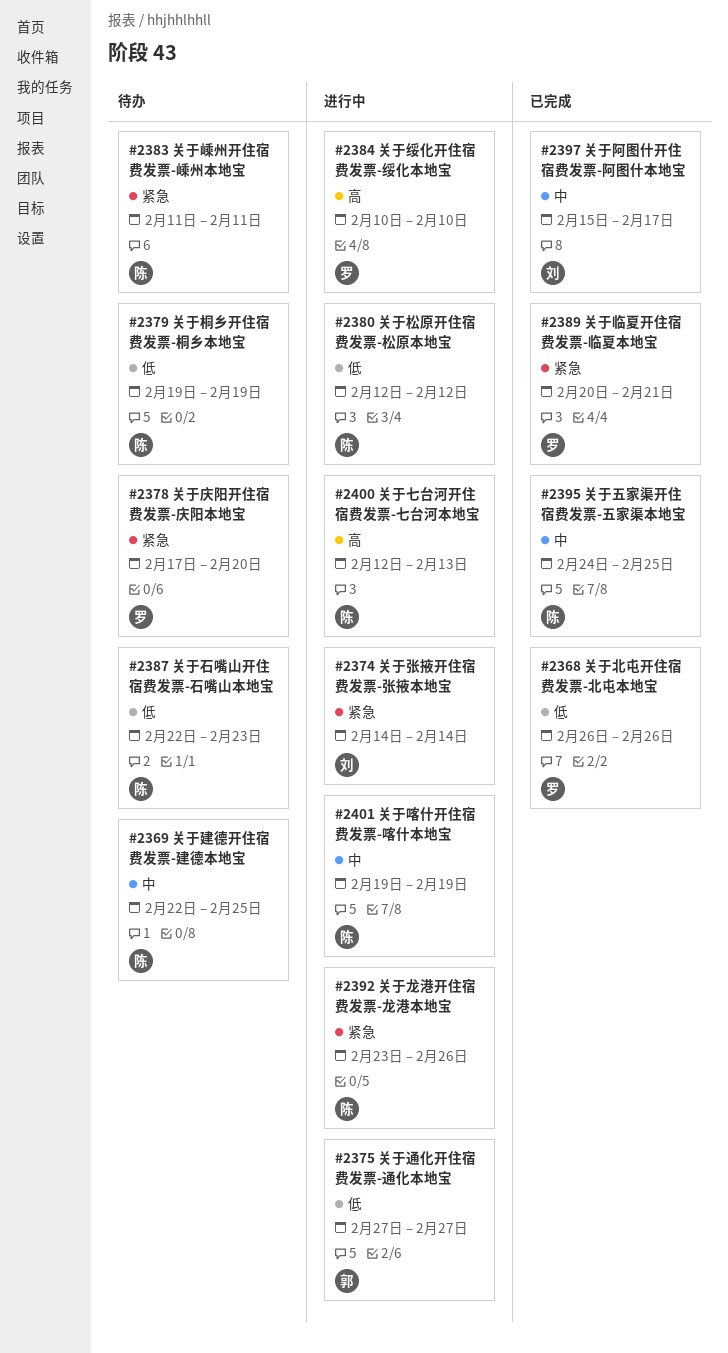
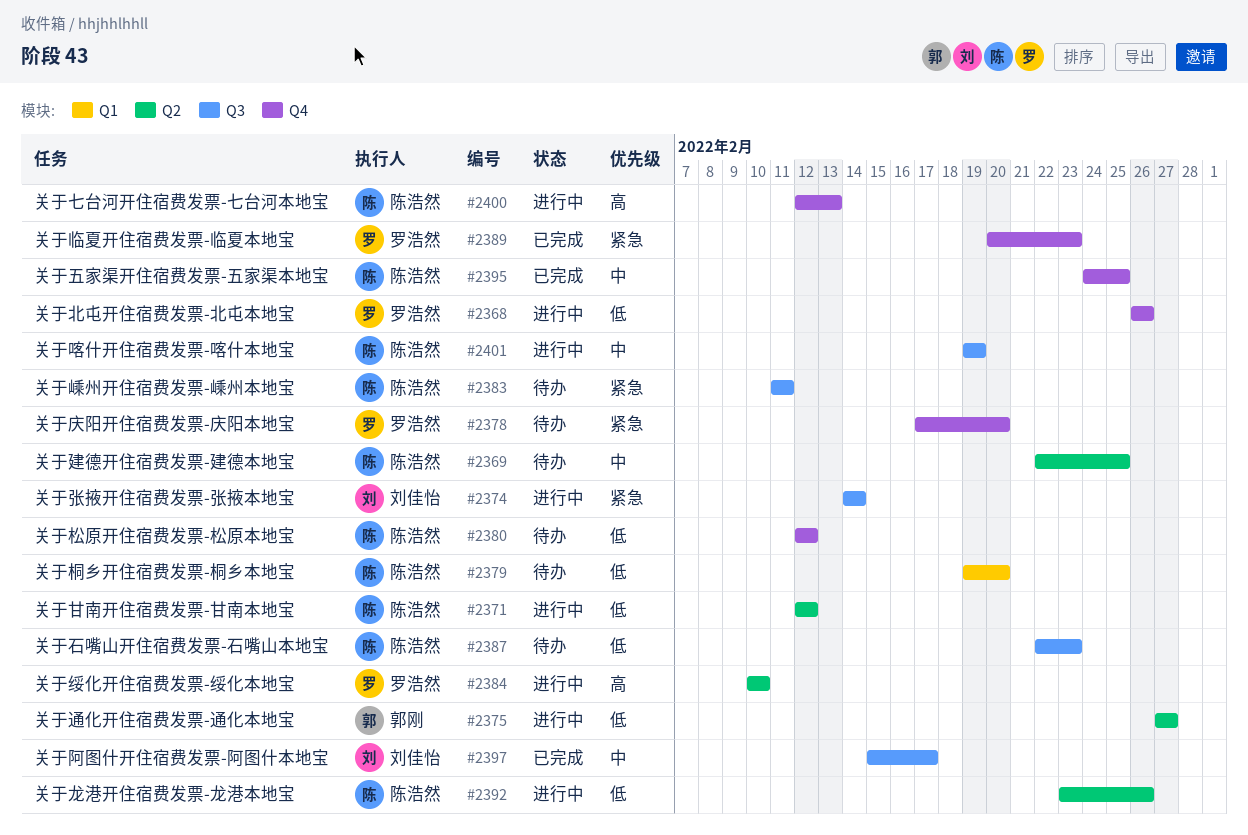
#2368, status: 已完成 -> 进行中
#2371: none -> present
#2379, due: Feb 19 -> Feb 20
#2380, status: 进行中 -> 待办
#2389, due: Feb 21 -> Feb 23
#2392, priority: 紧急 -> 低

